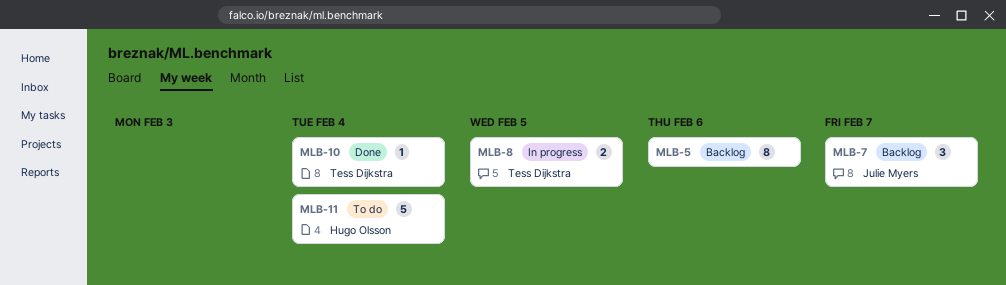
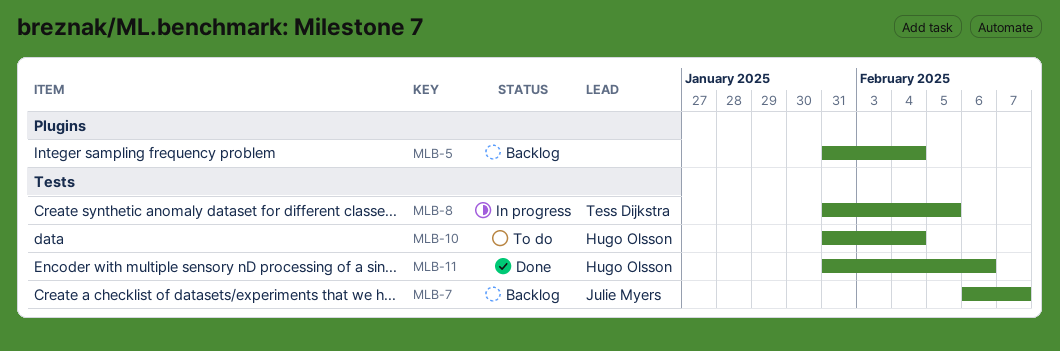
MLB-5, due: Feb 6 -> Feb 4
MLB-10, status: Done -> To do
MLB-10, owner: Tess Dijkstra -> Hugo Olsson
MLB-11, status: To do -> Done
MLB-11, due: Feb 4 -> Feb 6

